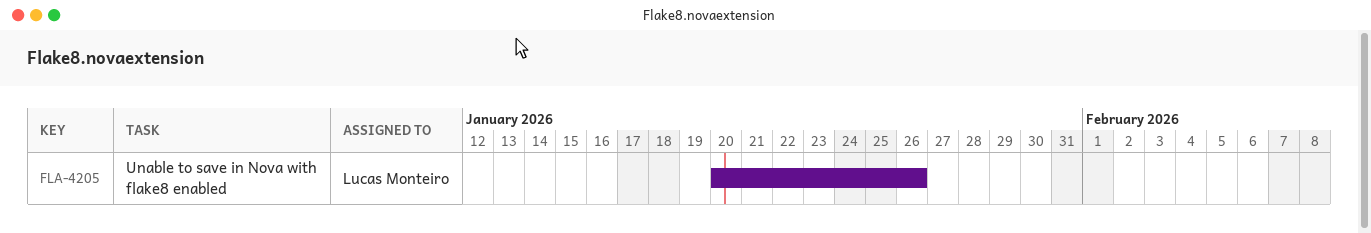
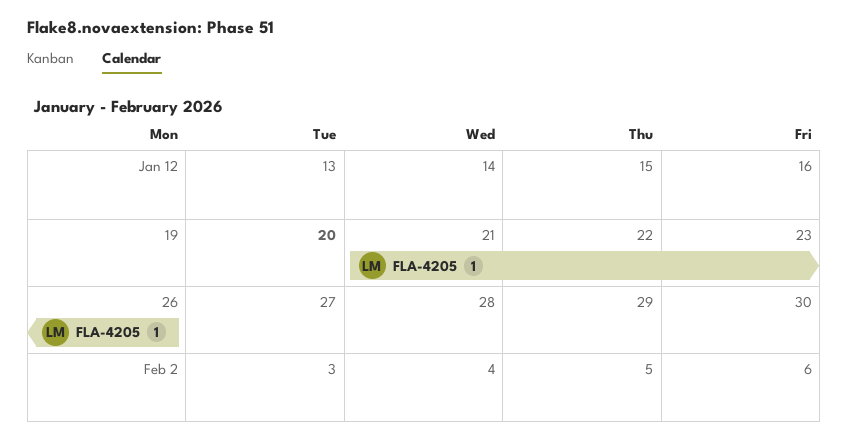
FLA-4205, start: Jan 20 -> Jan 21

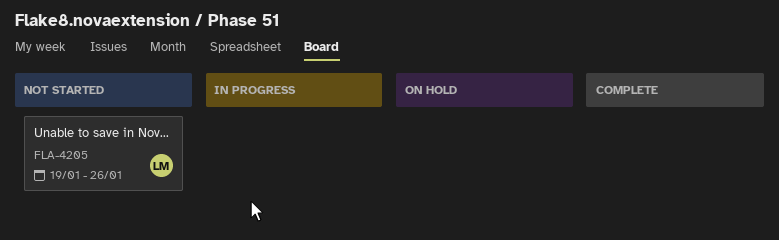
FLA-4205, start: Jan 21 -> Jan 19

